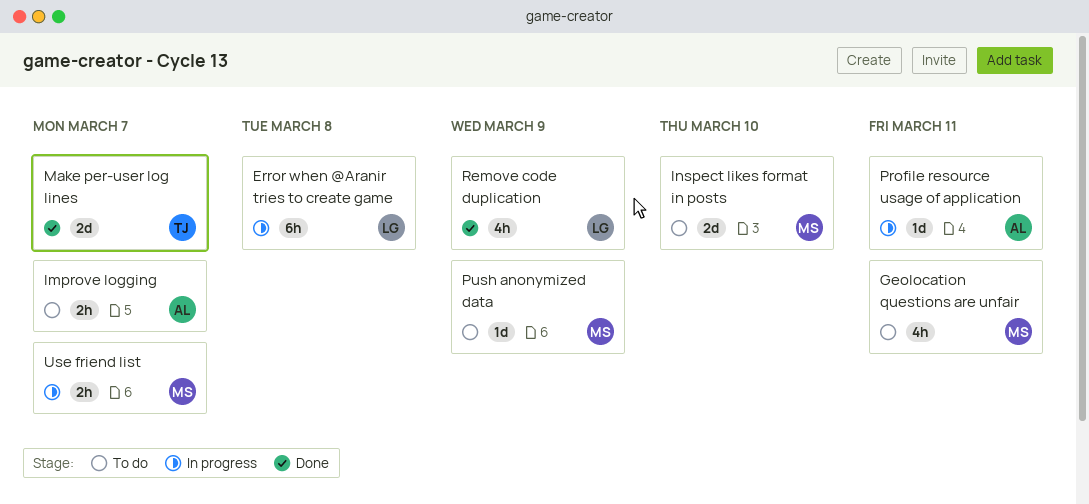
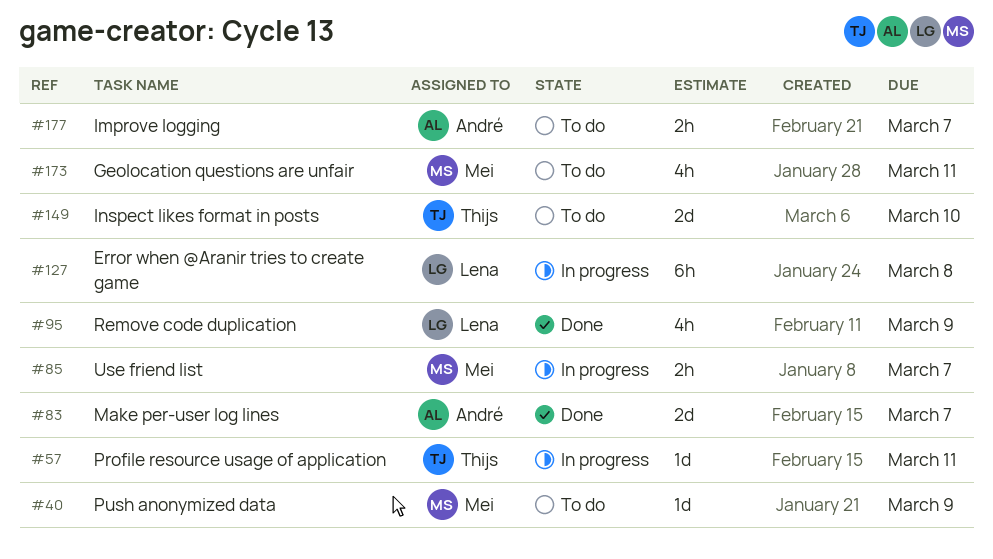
Inspect likes format in posts, owner: Mei -> Thijs
Make per-user log lines, owner: Thijs -> André
Profile resource usage of application, owner: André -> Thijs

